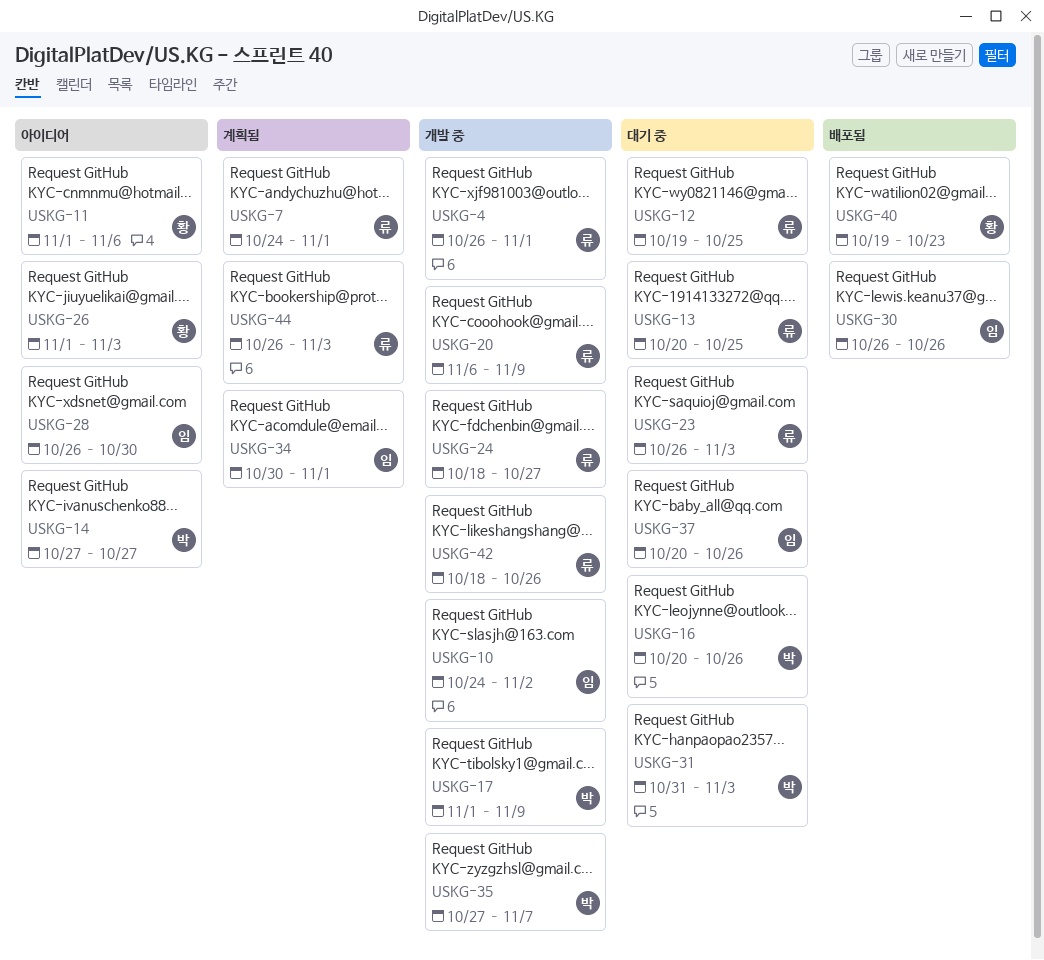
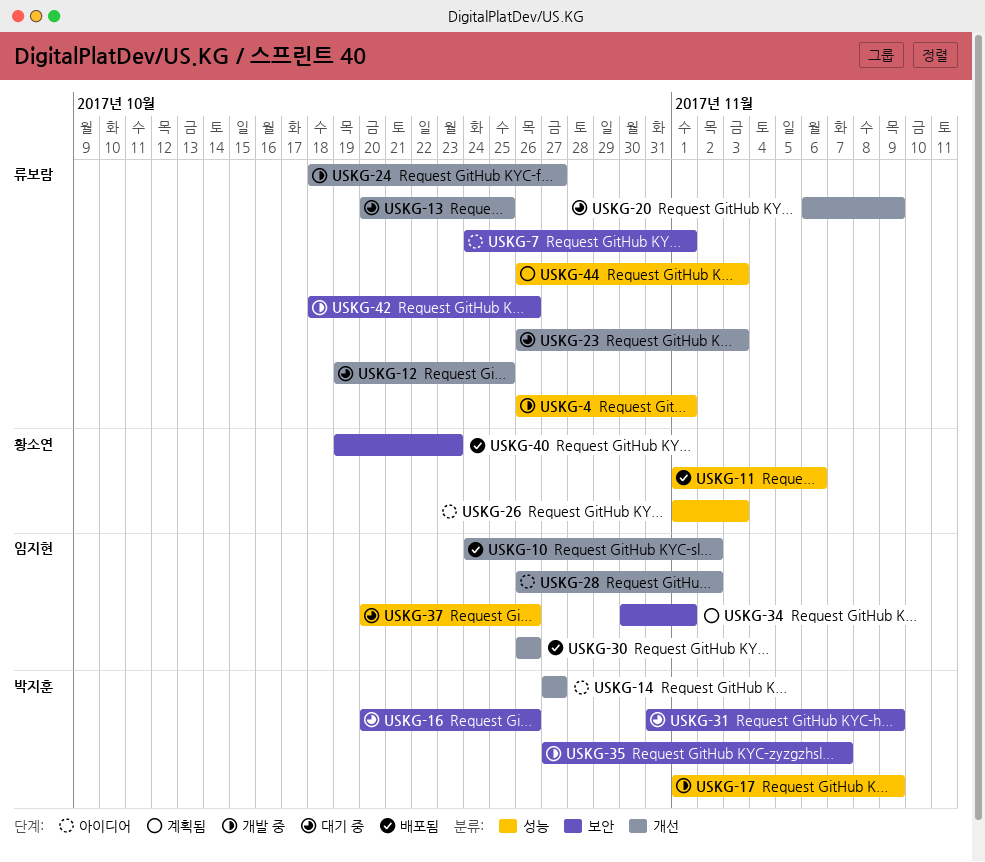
USKG-7, status: 계획됨 -> 아이디어
USKG-10, status: 개발 중 -> 배포됨
USKG-11, status: 아이디어 -> 배포됨
USKG-20, status: 개발 중 -> 대기 중
USKG-28, due: Oct 30 -> Nov 2
USKG-31, due: Nov 3 -> Nov 9

